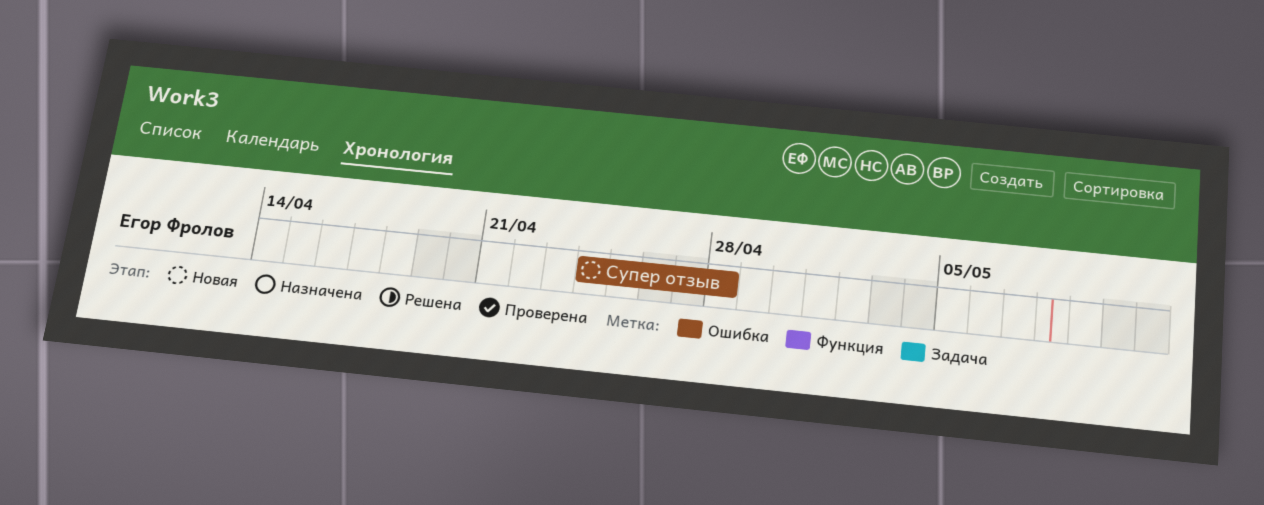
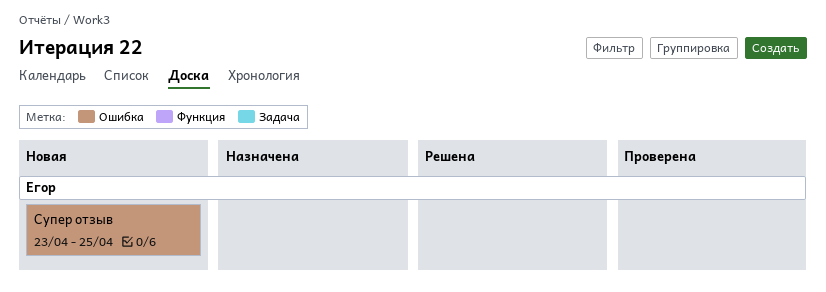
Супер отзыв, start: Apr 24 -> Apr 23
Супер отзыв, due: Apr 28 -> Apr 25

